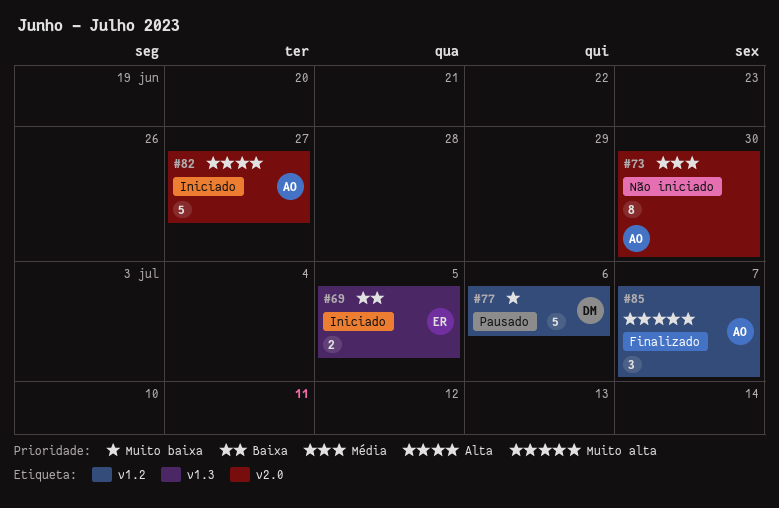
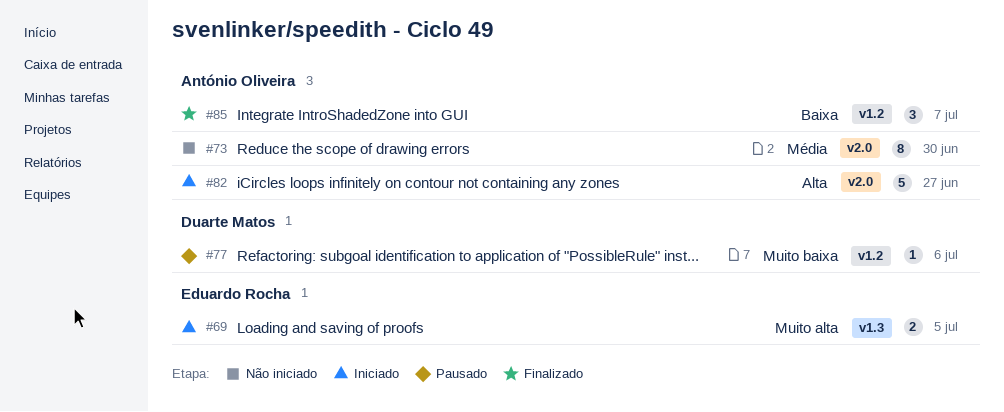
#69, priority: Baixa -> Muito alta
#77, estimate: 5 -> 1
#85, priority: Muito alta -> Baixa

